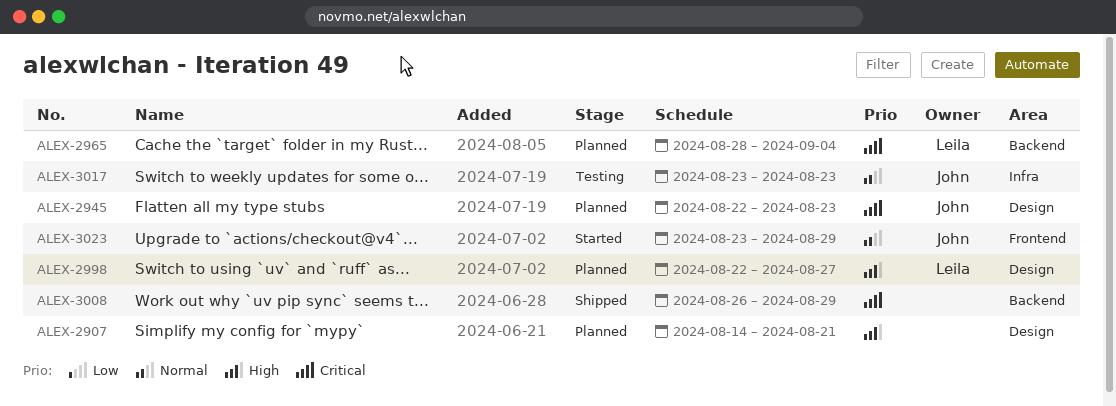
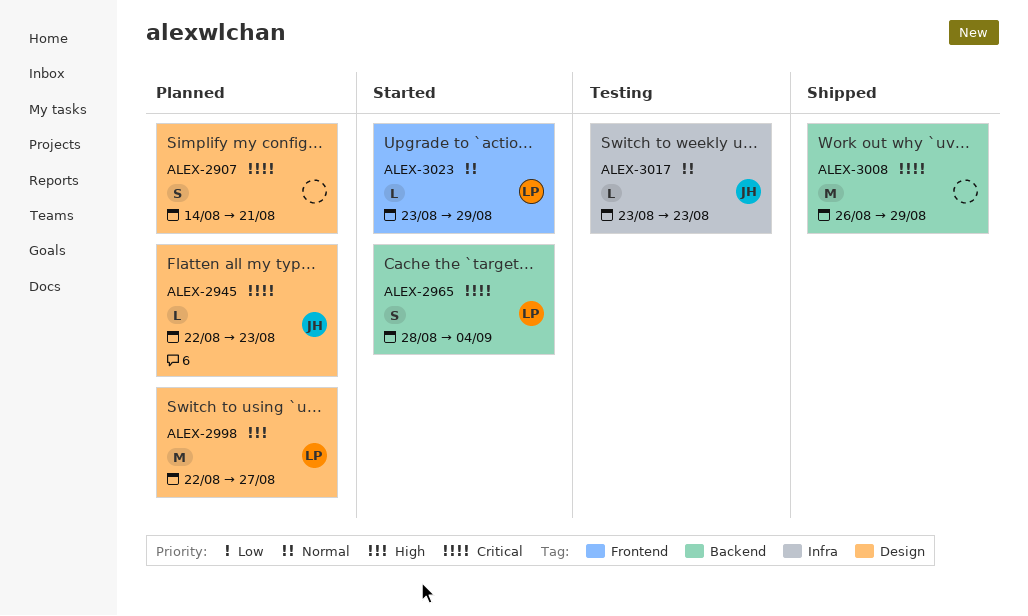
ALEX-2907, priority: High -> Critical
ALEX-2965, status: Planned -> Started
ALEX-3023, owner: John -> Leila

